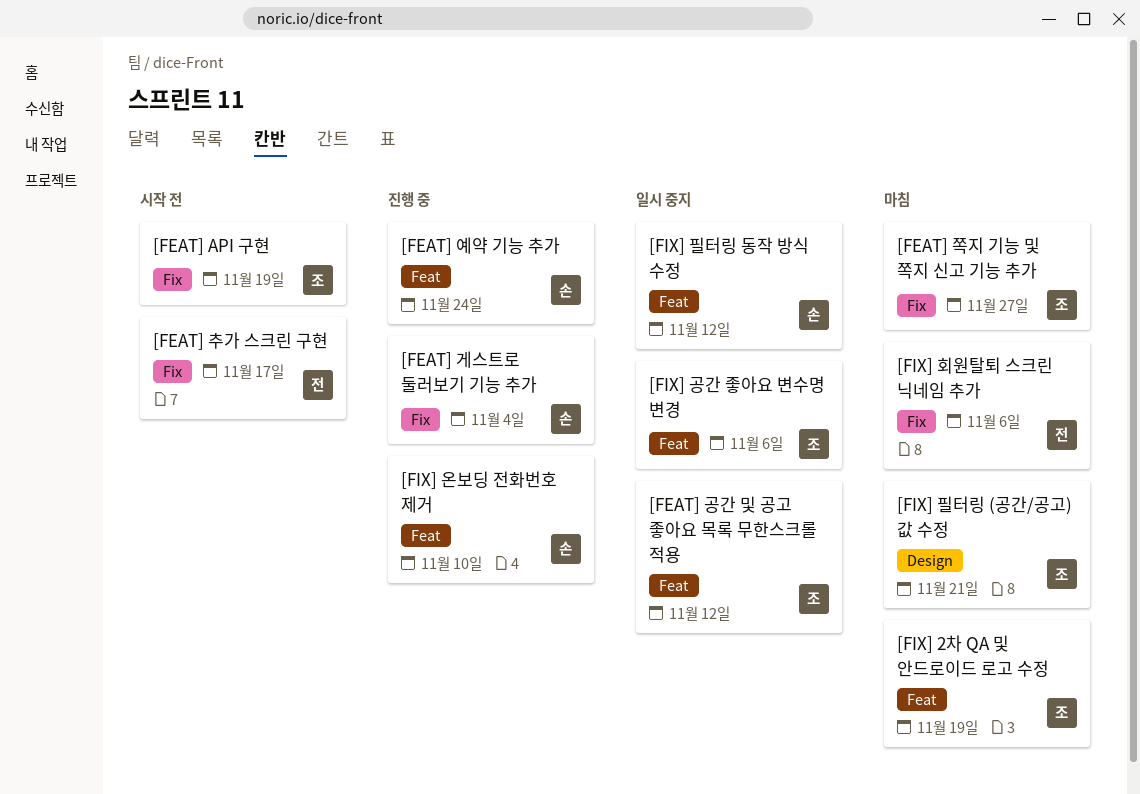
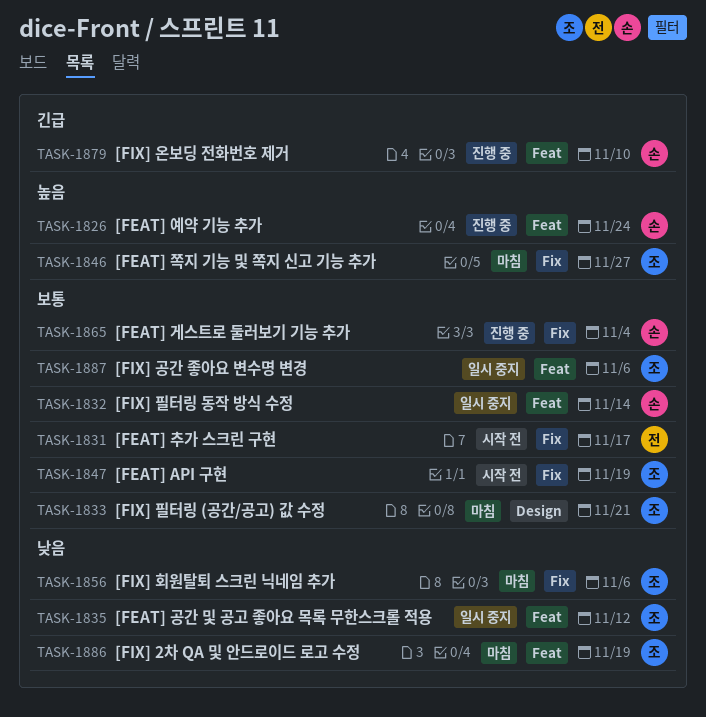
[FIX] 필터링 동작 방식 수정, due: Nov 12 -> Nov 14
[FIX] 회원탈퇴 스크린 닉네임 추가, owner: 전 -> 조

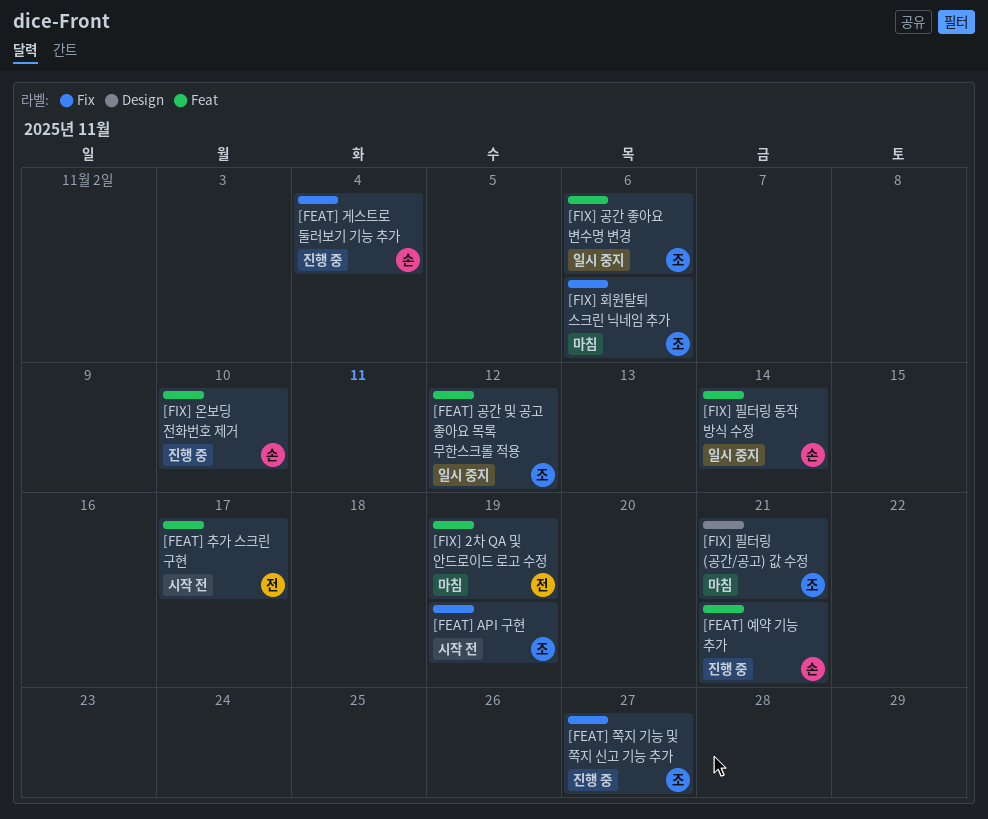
[FEAT] 예약 기능 추가, due: Nov 24 -> Nov 21
[FEAT] 쪽지 기능 및 쪽지 신고 기능 추가, status: 마침 -> 진행 중
[FEAT] 추가 스크린 구현, label: Fix -> Feat
[FIX] 2차 QA 및 안드로이드 로고 수정, owner: 조 -> 전

